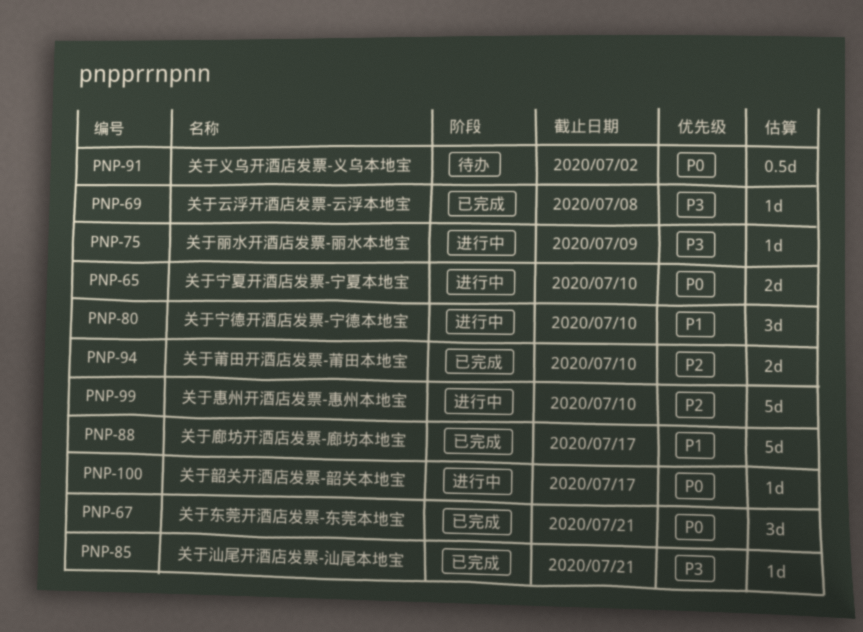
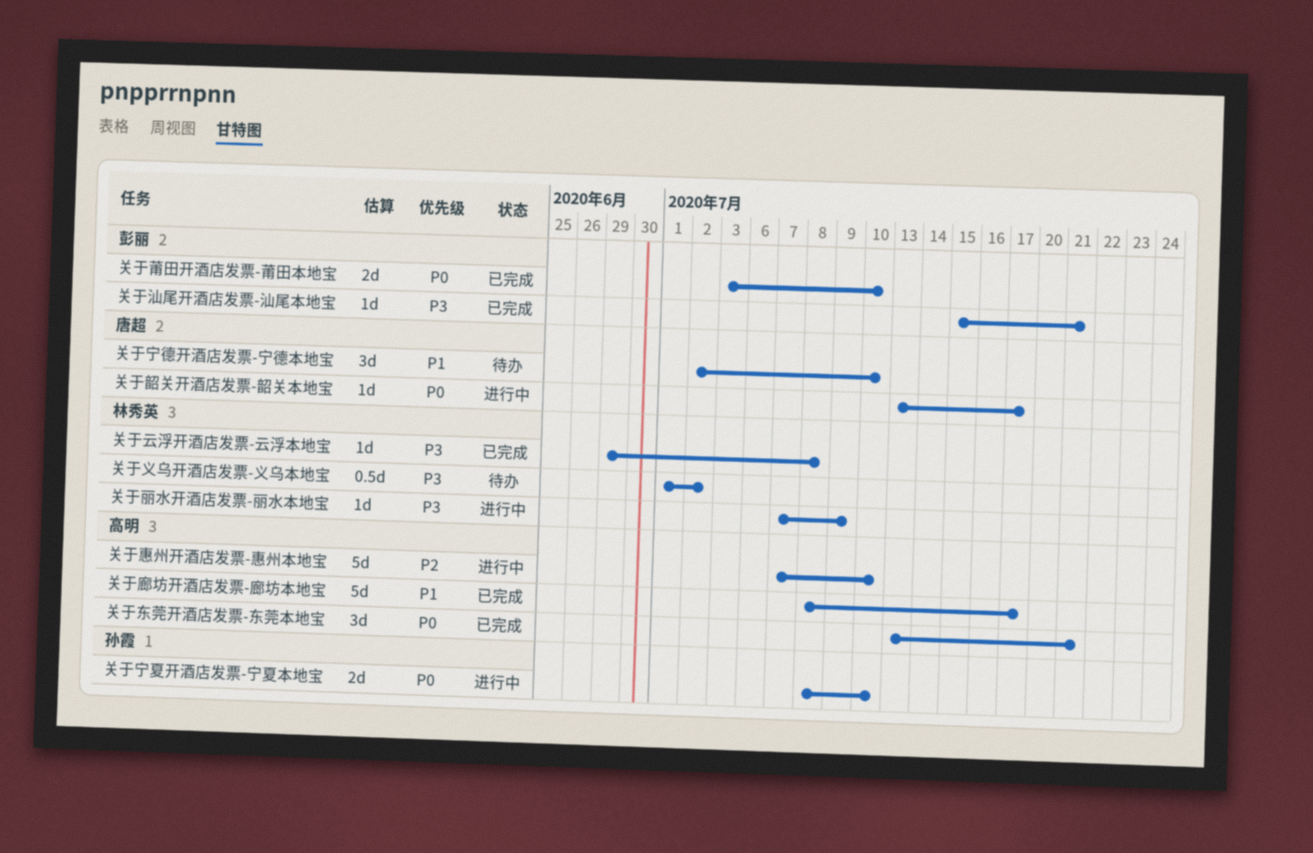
关于义乌开酒店发票-义乌本地宝, priority: P0 -> P3
关于宁德开酒店发票-宁德本地宝, status: 进行中 -> 待办
关于莆田开酒店发票-莆田本地宝, priority: P2 -> P0

